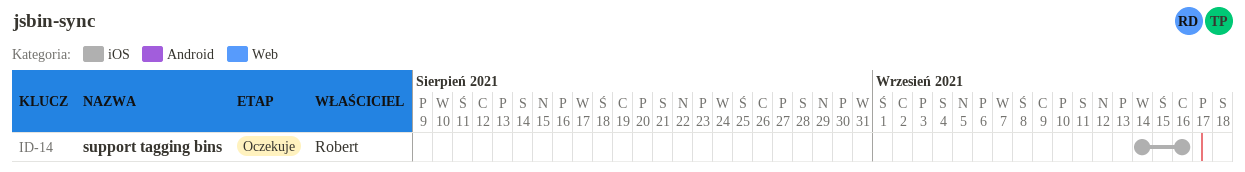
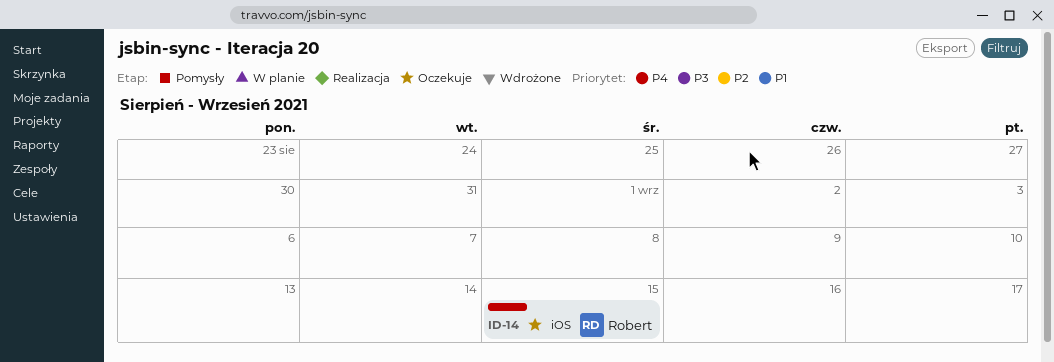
ID-14, due: Sep 16 -> Sep 15

